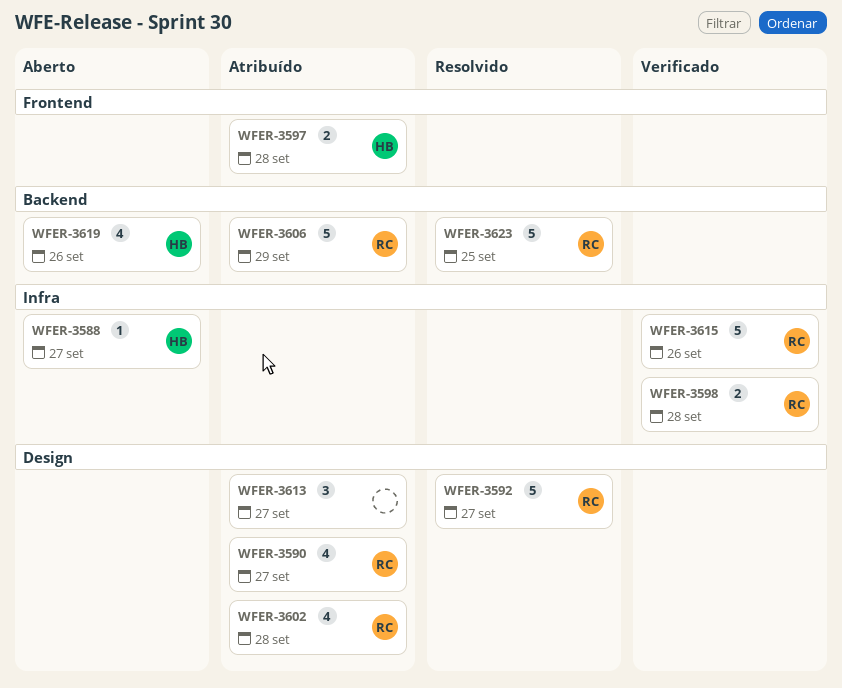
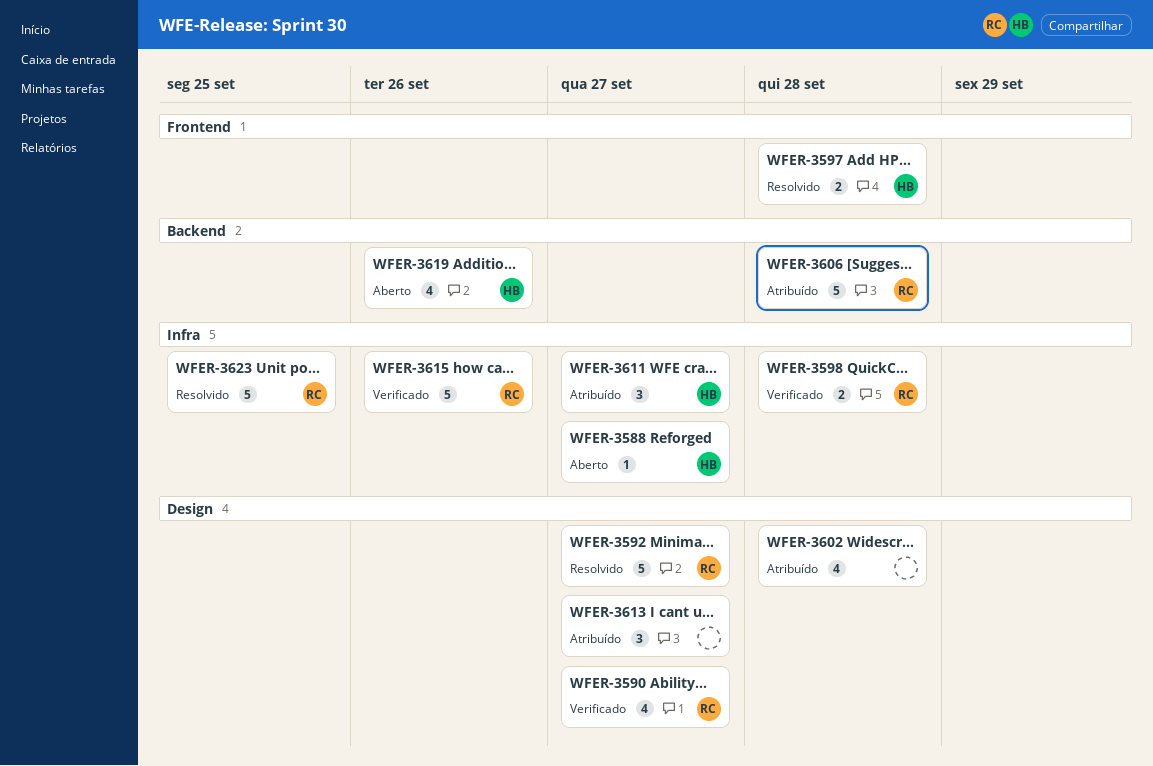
WFER-3590, status: Atribuído -> Verificado
WFER-3597, status: Atribuído -> Resolvido
WFER-3602, owner: RC -> none
WFER-3606, due: Sep 29 -> Sep 28
WFER-3611: none -> present
WFER-3623, label: Backend -> Infra

